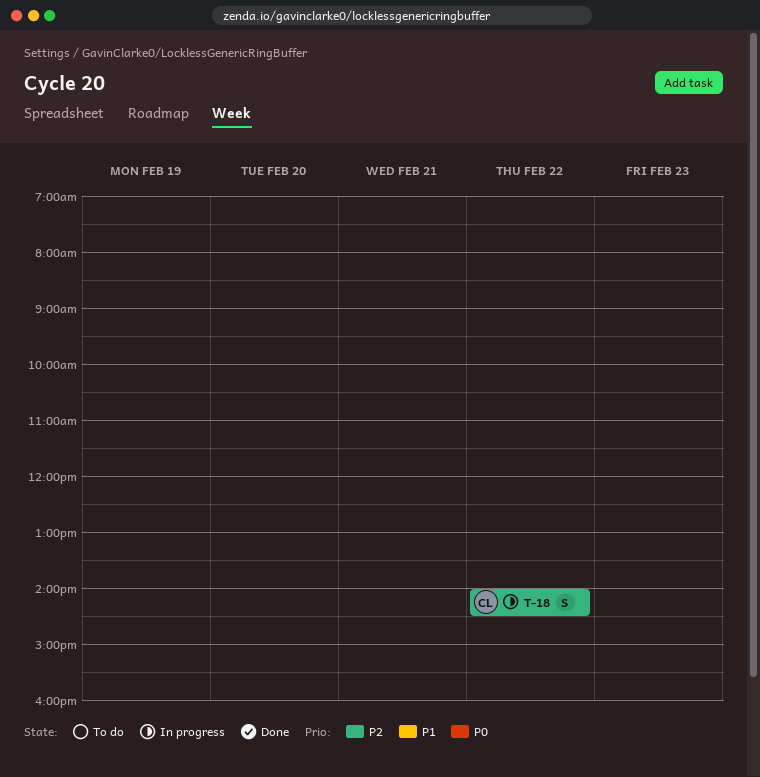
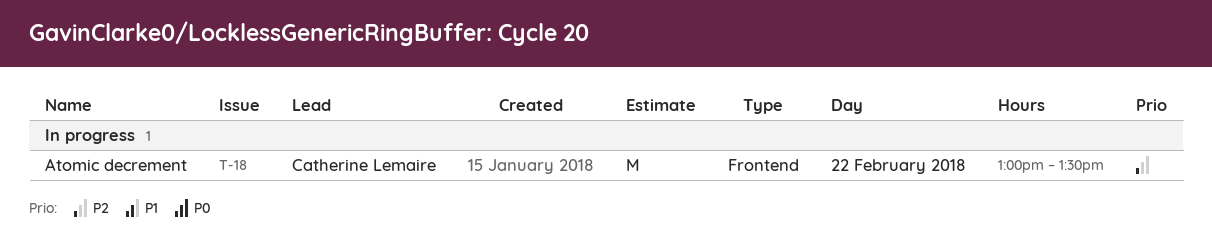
T-18, estimate: S -> M
T-18, begins: 14:00 -> 13:00
T-18, ends: 14:30 -> 13:30

